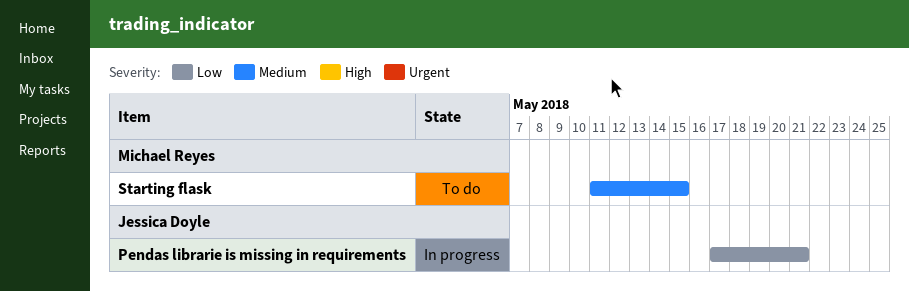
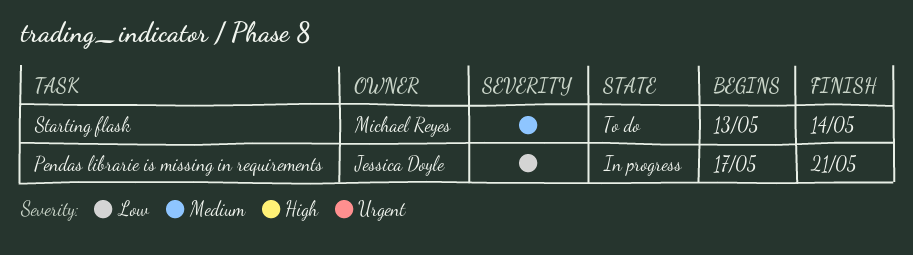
Starting flask, start: May 11 -> May 13
Starting flask, due: May 15 -> May 14

